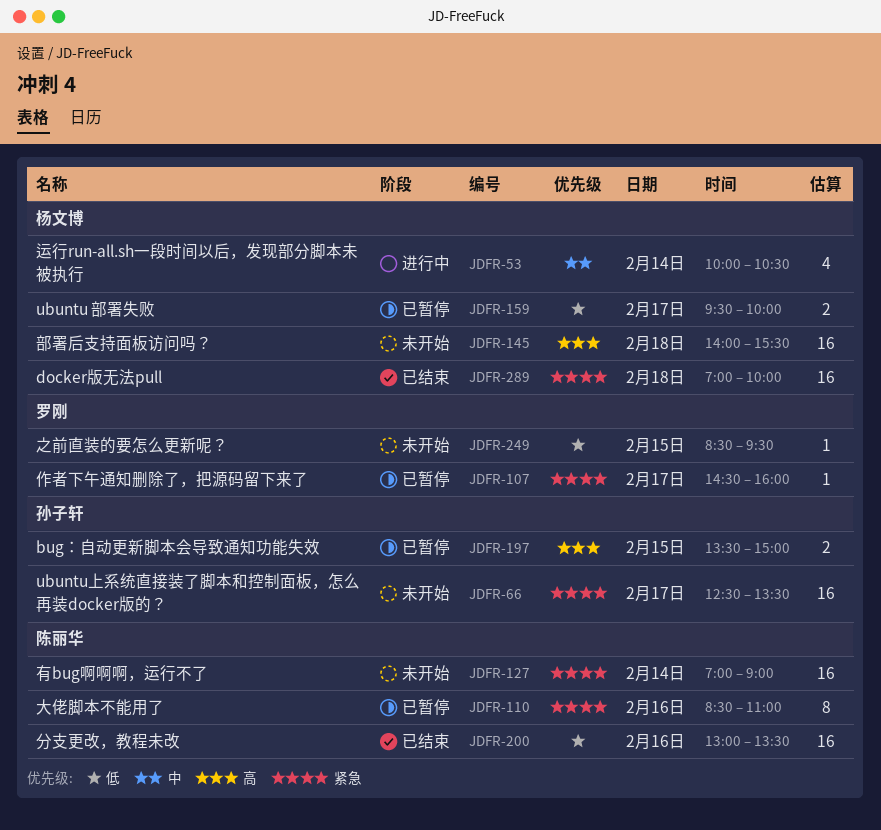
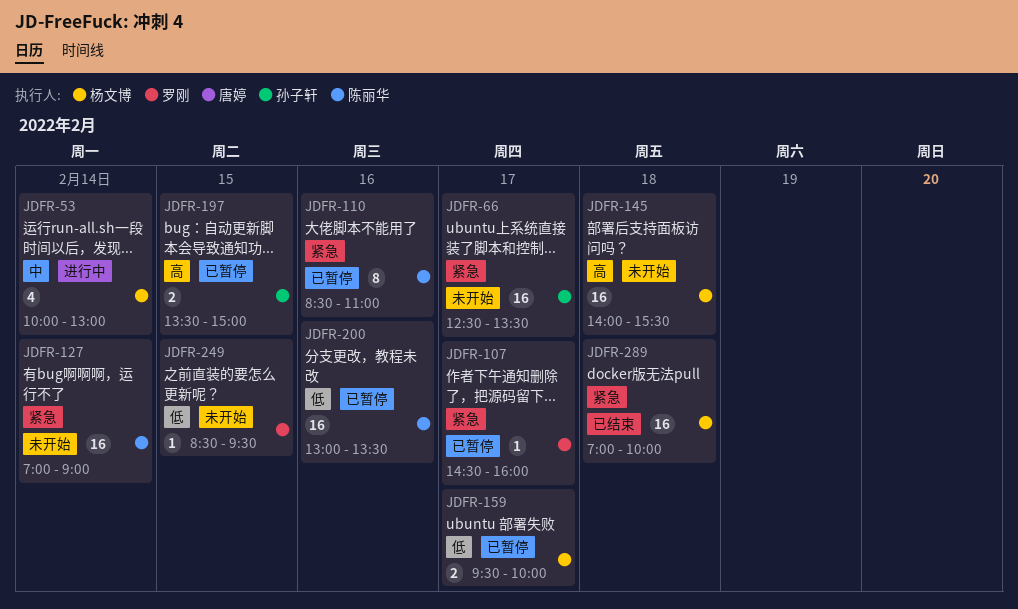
JDFR-53, ends: 10:30 -> 13:00
JDFR-200, status: 已结束 -> 已暂停

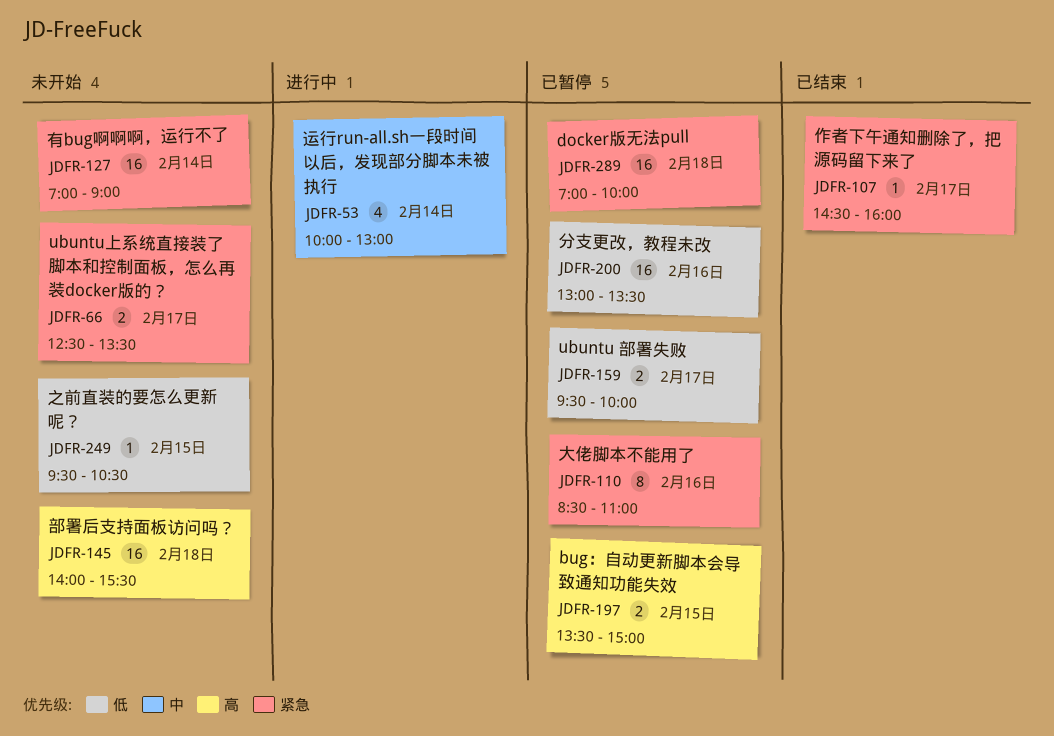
JDFR-66, estimate: 16 -> 2
JDFR-107, status: 已暂停 -> 已结束
JDFR-249, begins: 08:30 -> 09:30
JDFR-249, ends: 09:30 -> 10:30
JDFR-289, status: 已结束 -> 已暂停

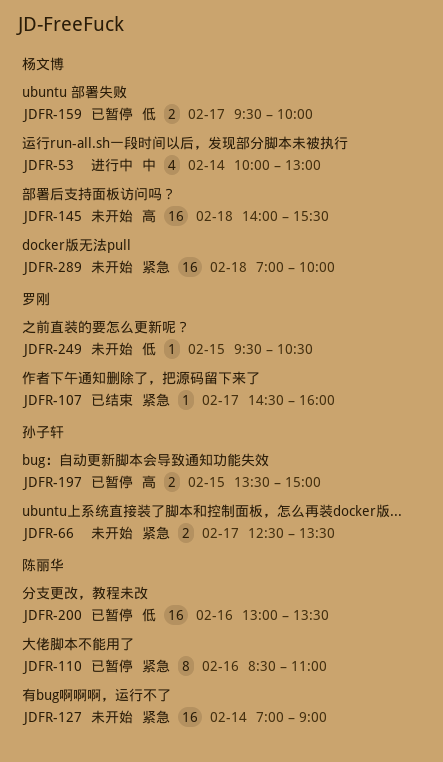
JDFR-289, status: 已暂停 -> 未开始

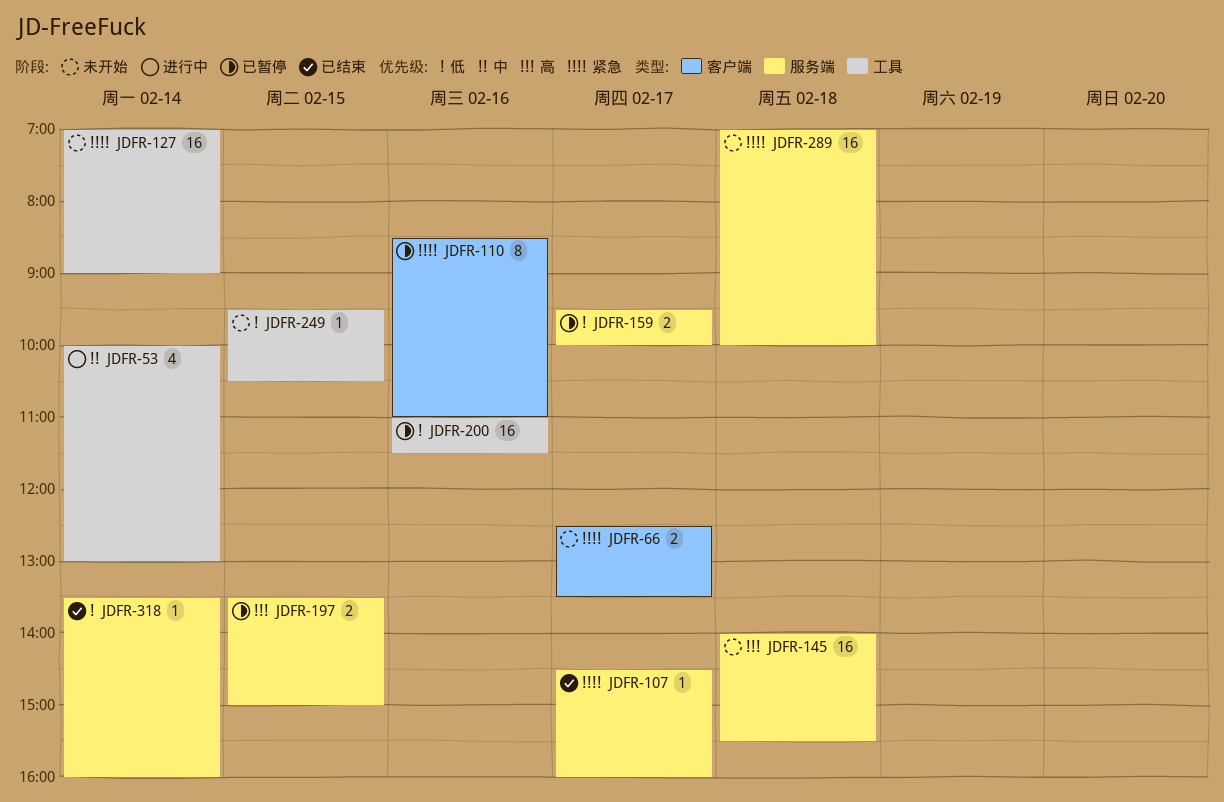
JDFR-200, begins: 13:00 -> 11:00
JDFR-200, ends: 13:30 -> 11:30
JDFR-318: none -> present

